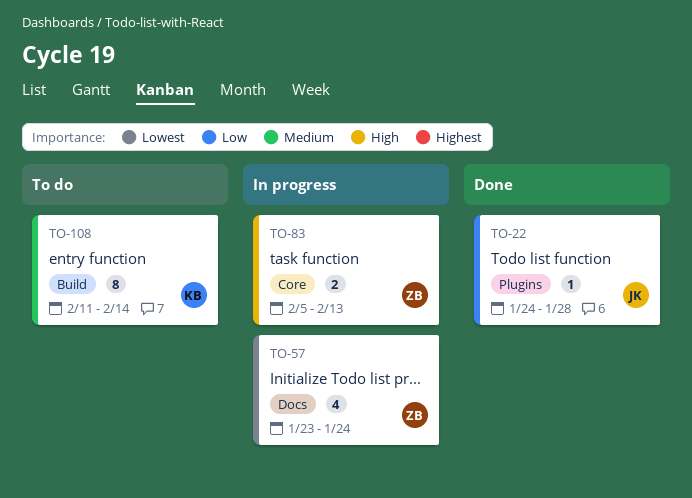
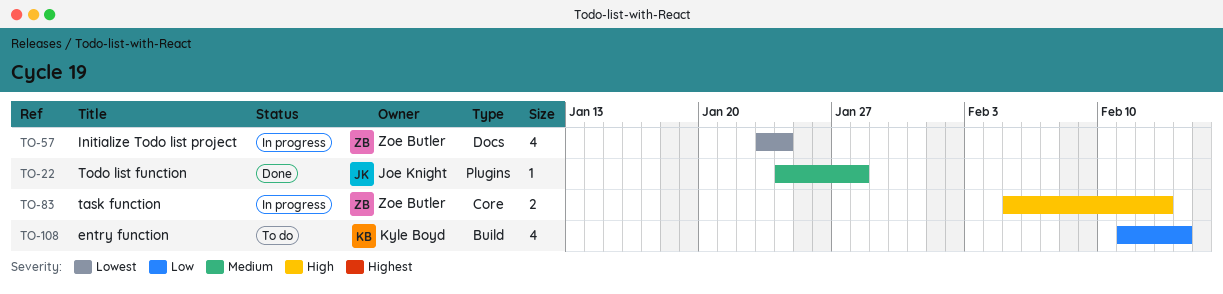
TO-22, priority: Low -> Medium
TO-108, priority: Medium -> Low
TO-108, estimate: 8 -> 4

